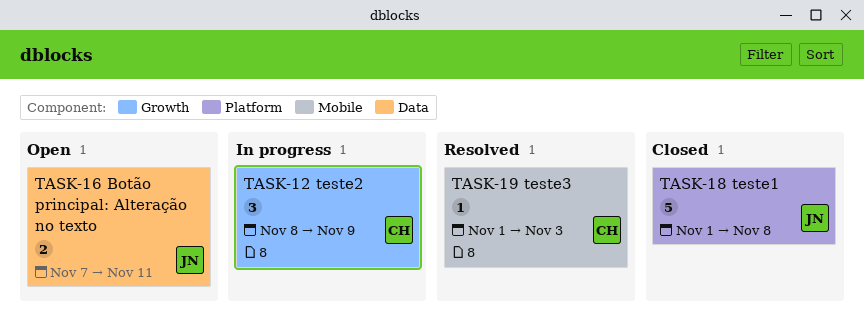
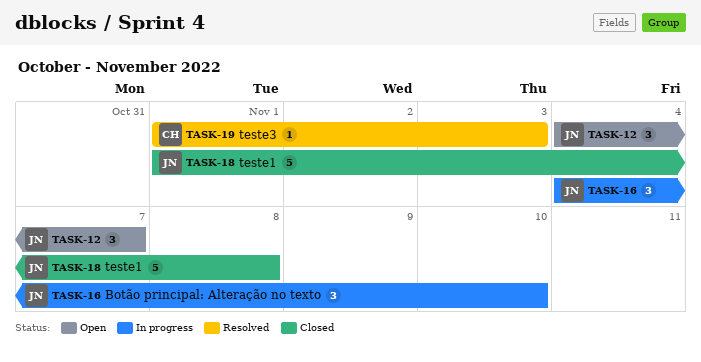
TASK-12, status: In progress -> Open
TASK-12, owner: CH -> JN
TASK-12, start: Nov 8 -> Nov 4
TASK-12, due: Nov 9 -> Nov 7
TASK-16, status: Open -> In progress
TASK-16, estimate: 2 -> 3
TASK-16, start: Nov 7 -> Nov 4
TASK-16, due: Nov 11 -> Nov 10

